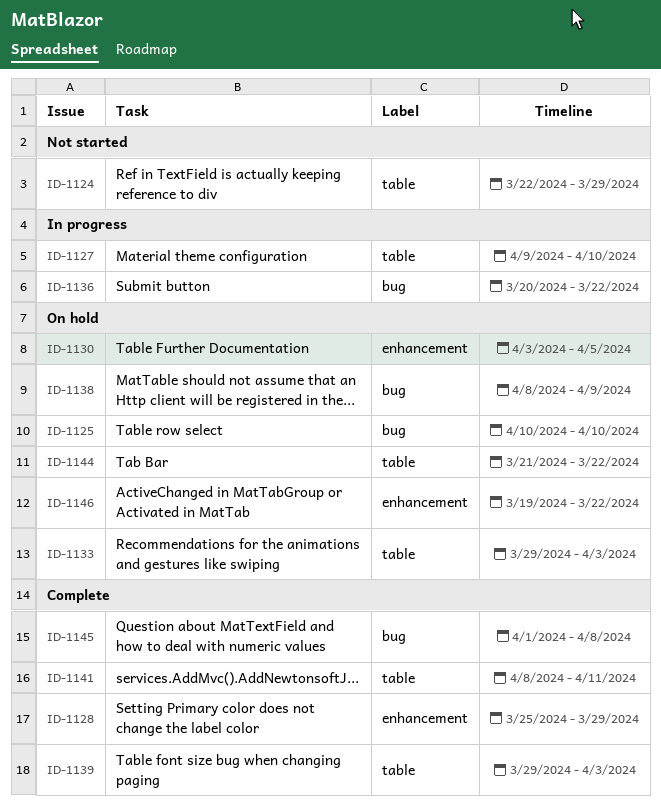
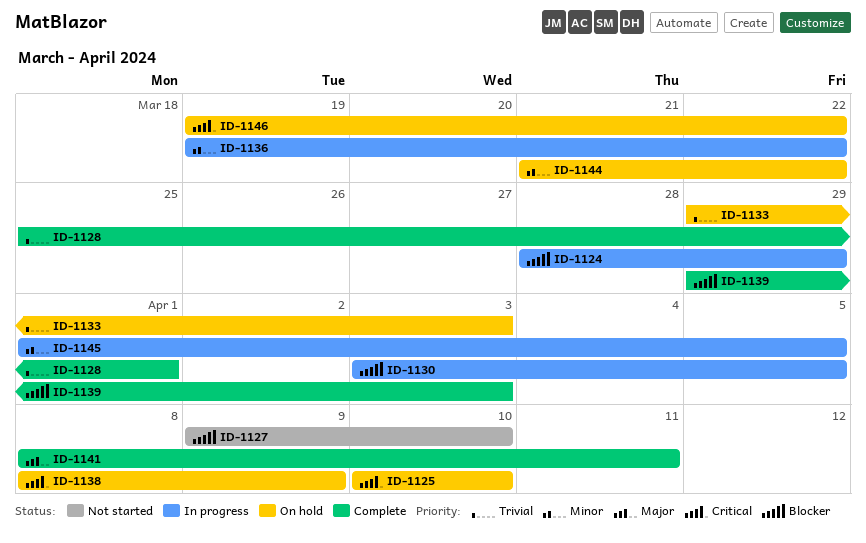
ID-1124, status: Not started -> In progress
ID-1124, start: Mar 22 -> Mar 28
ID-1127, status: In progress -> Not started
ID-1128, due: Mar 29 -> Apr 1
ID-1130, status: On hold -> In progress
ID-1136, start: Mar 20 -> Mar 19
ID-1145, status: Complete -> In progress
ID-1145, due: Apr 8 -> Apr 5

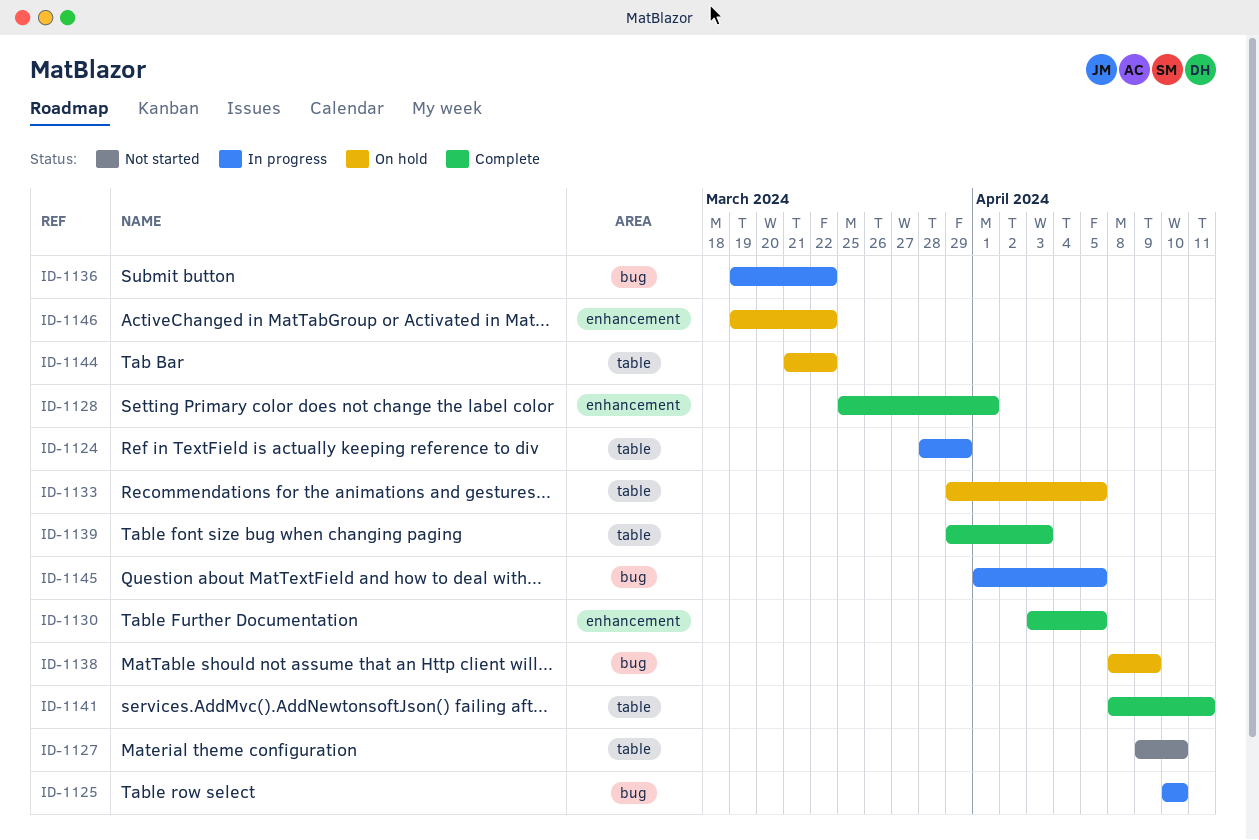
ID-1125, status: On hold -> In progress
ID-1130, status: In progress -> Complete
ID-1133, due: Apr 3 -> Apr 5

